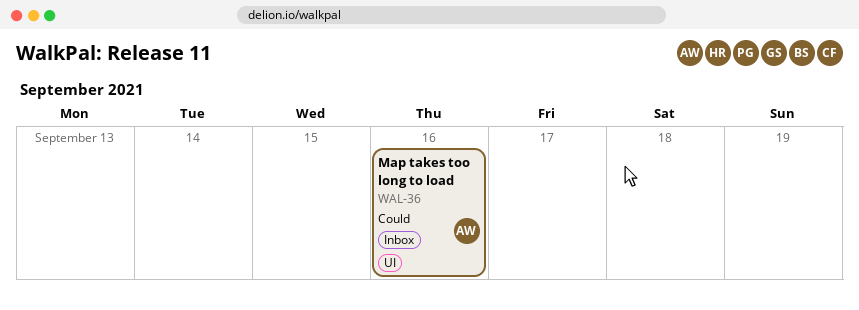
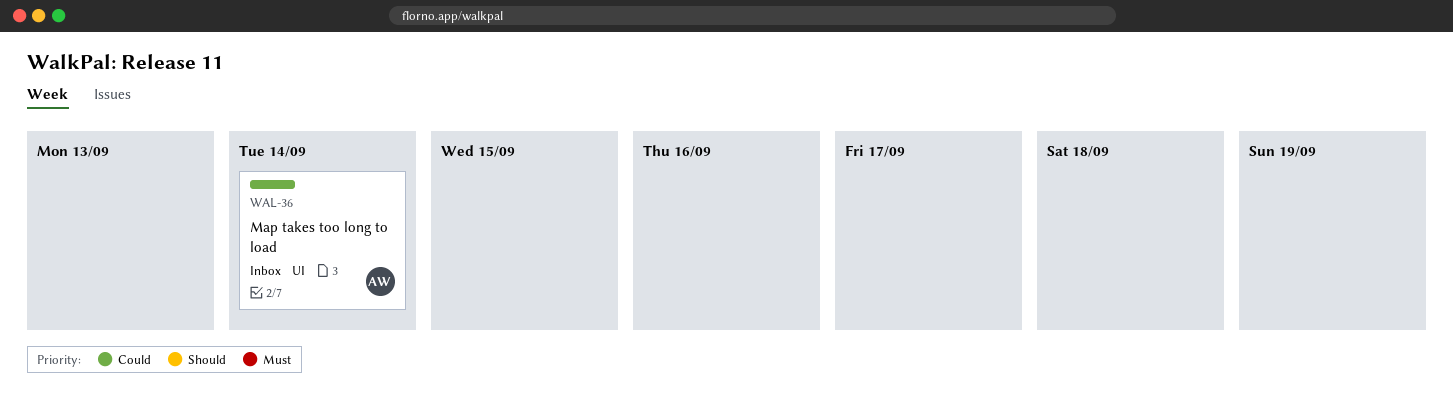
WAL-36, due: Sep 16 -> Sep 14

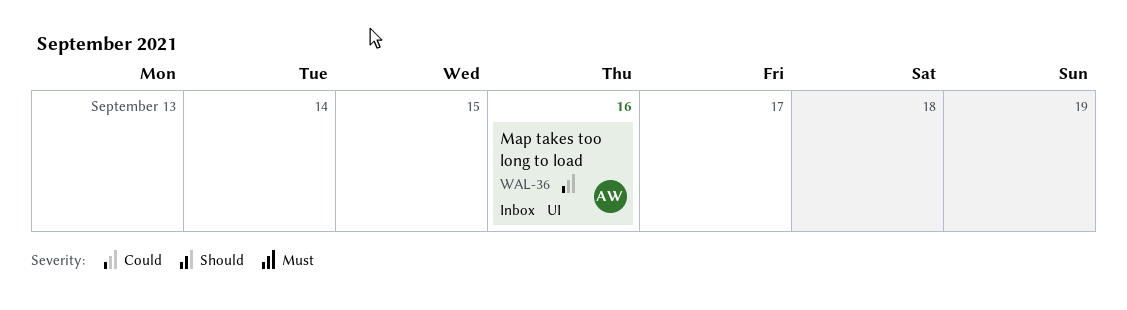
WAL-36, due: Sep 14 -> Sep 16

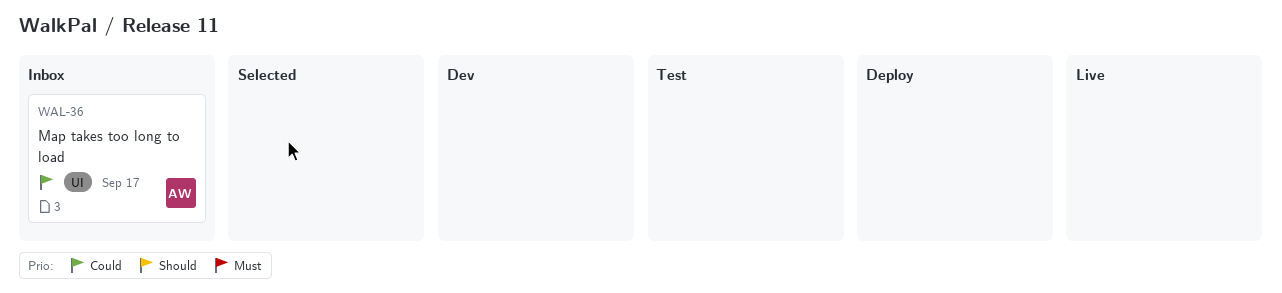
WAL-36, due: Sep 16 -> Sep 17

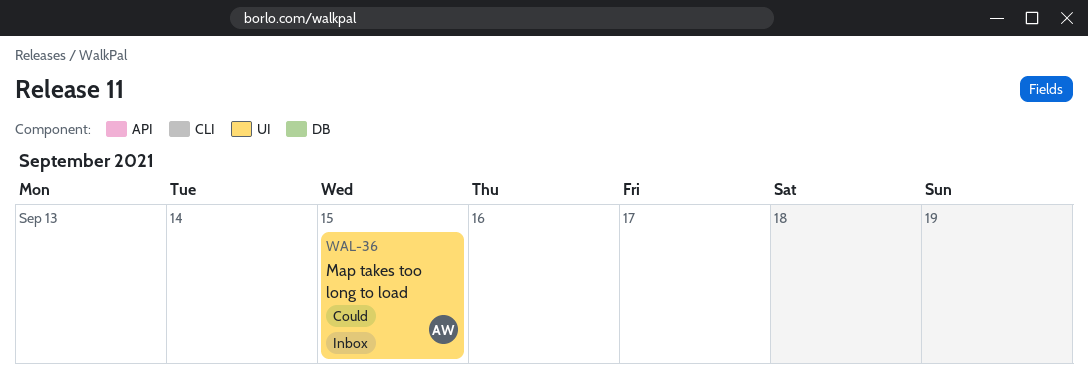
WAL-36, due: Sep 17 -> Sep 15

